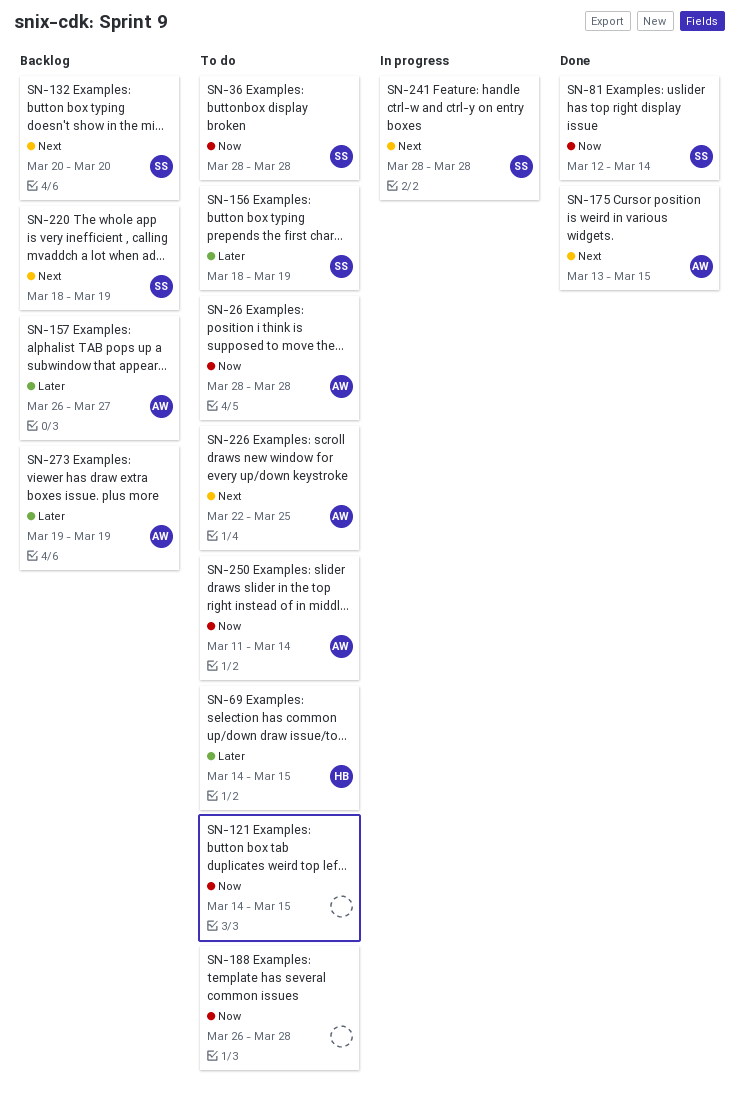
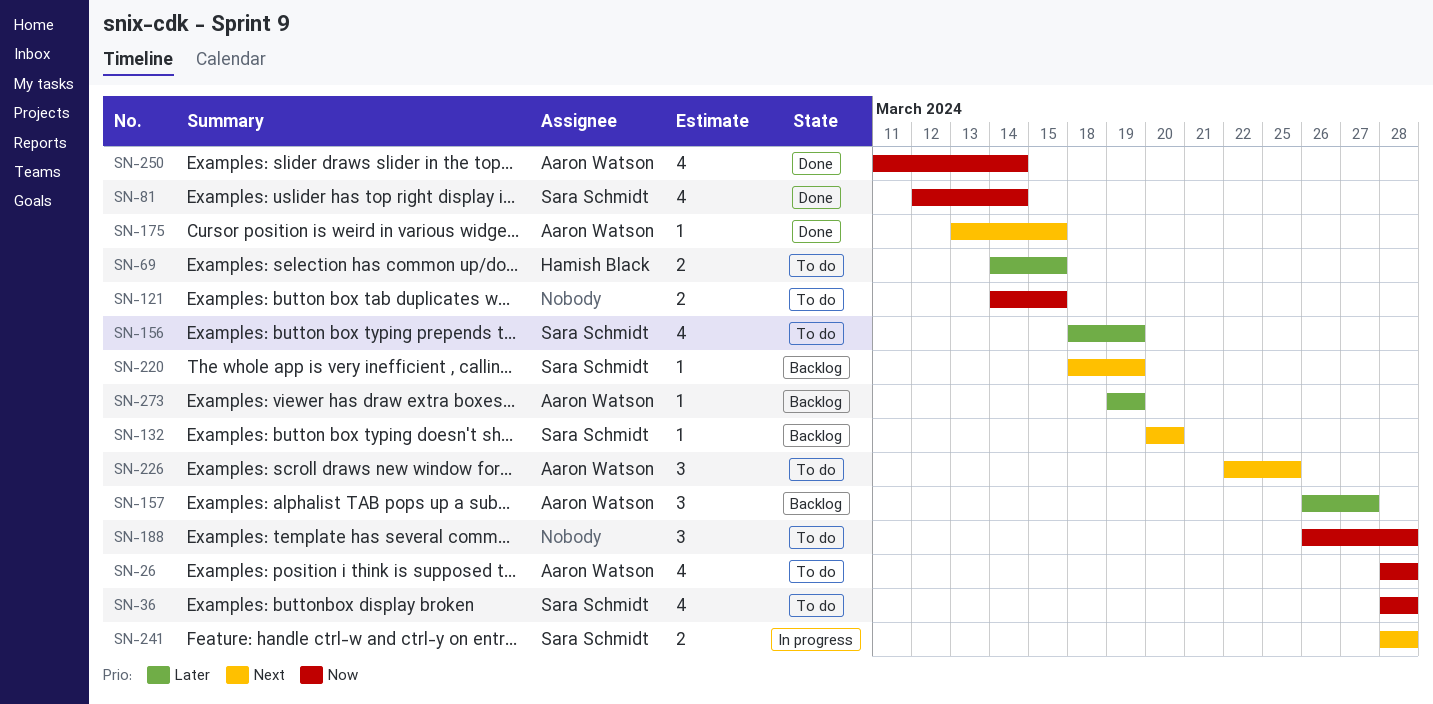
SN-250, status: To do -> Done

